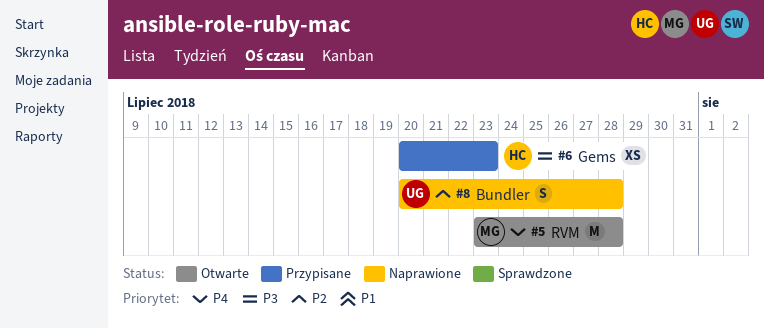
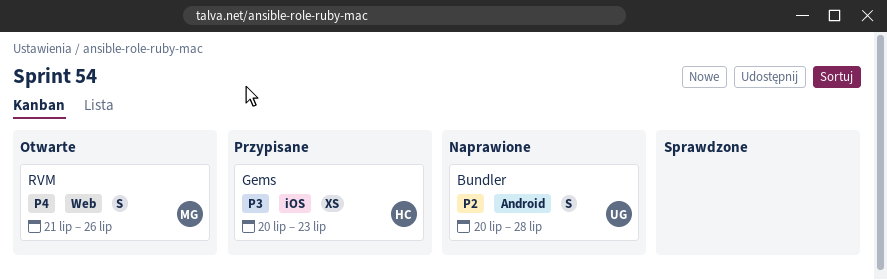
RVM, estimate: M -> S
RVM, start: Jul 23 -> Jul 21
RVM, due: Jul 28 -> Jul 26

